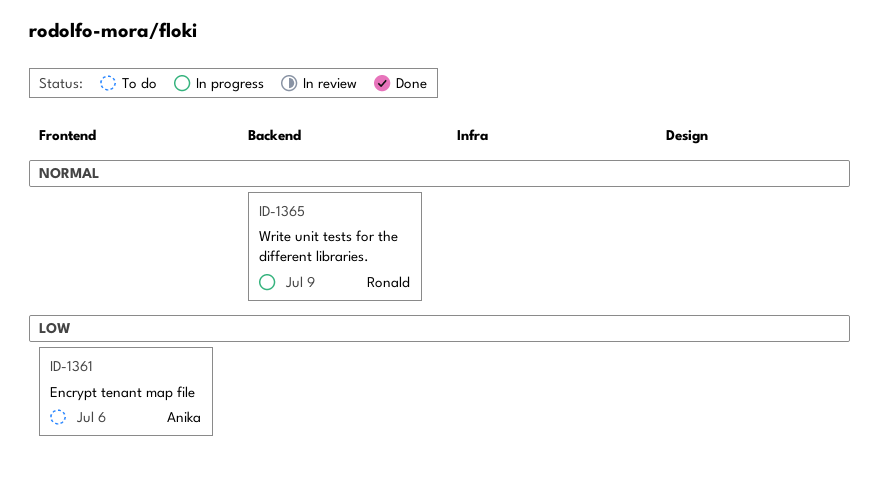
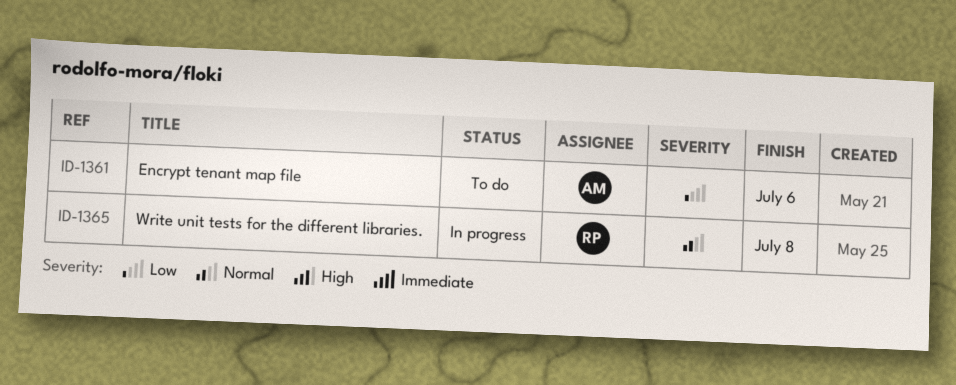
ID-1365, due: Jul 9 -> Jul 8

